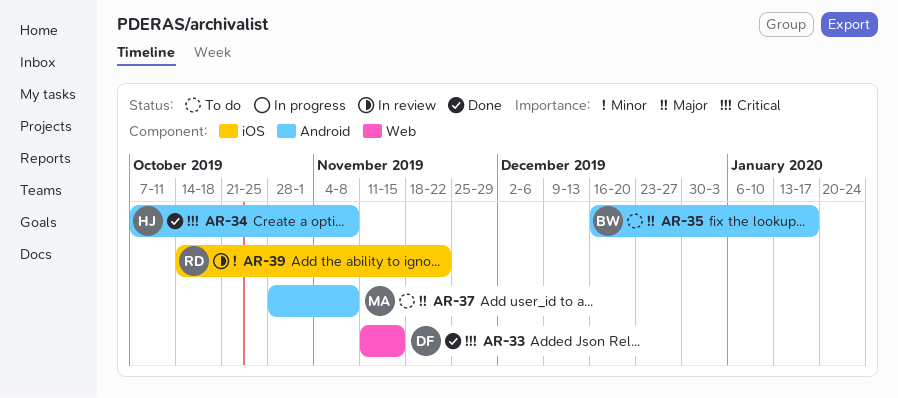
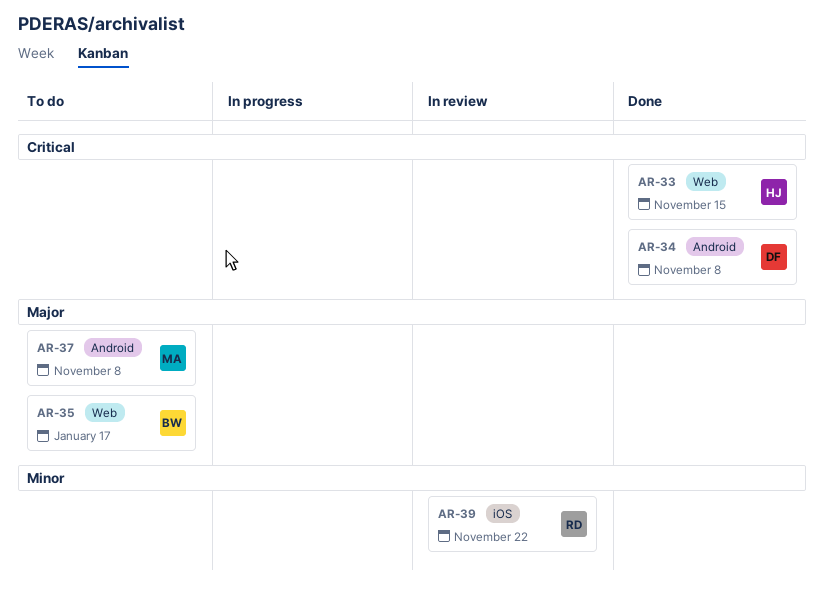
AR-33, owner: DF -> HJ
AR-34, owner: HJ -> DF
AR-35, label: Android -> Web

